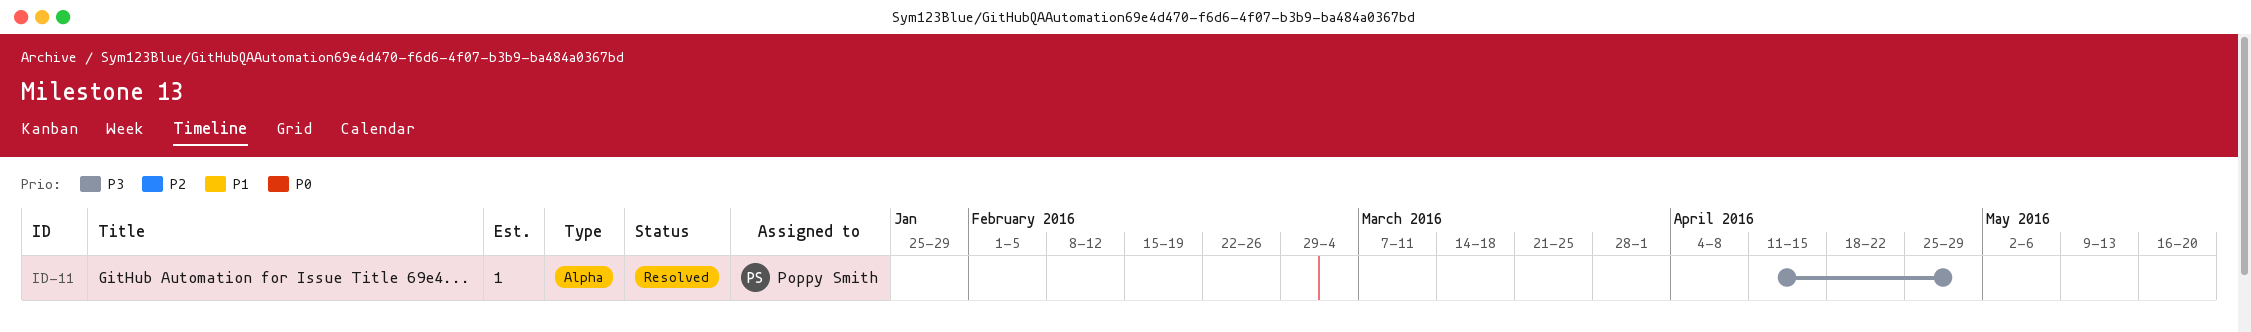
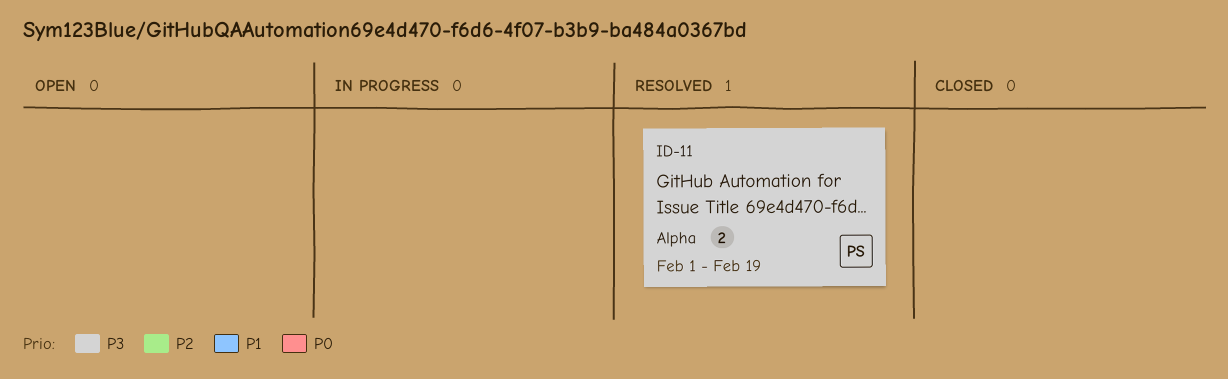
ID-11, estimate: 1 -> 2
ID-11, start: Apr 11 -> Feb 1
ID-11, due: Apr 29 -> Feb 19

